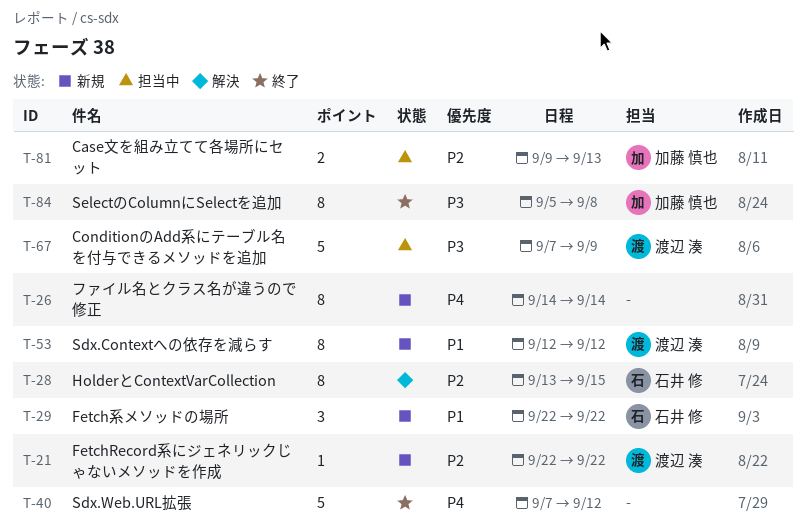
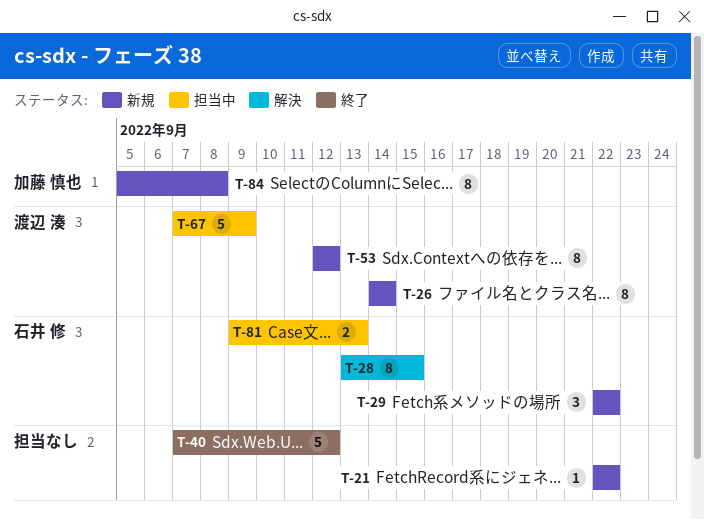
T-21, owner: 渡辺 湊 -> none
T-26, owner: none -> 渡辺 湊
T-81, owner: 加藤 慎也 -> 石井 修
T-84, status: 終了 -> 新規

